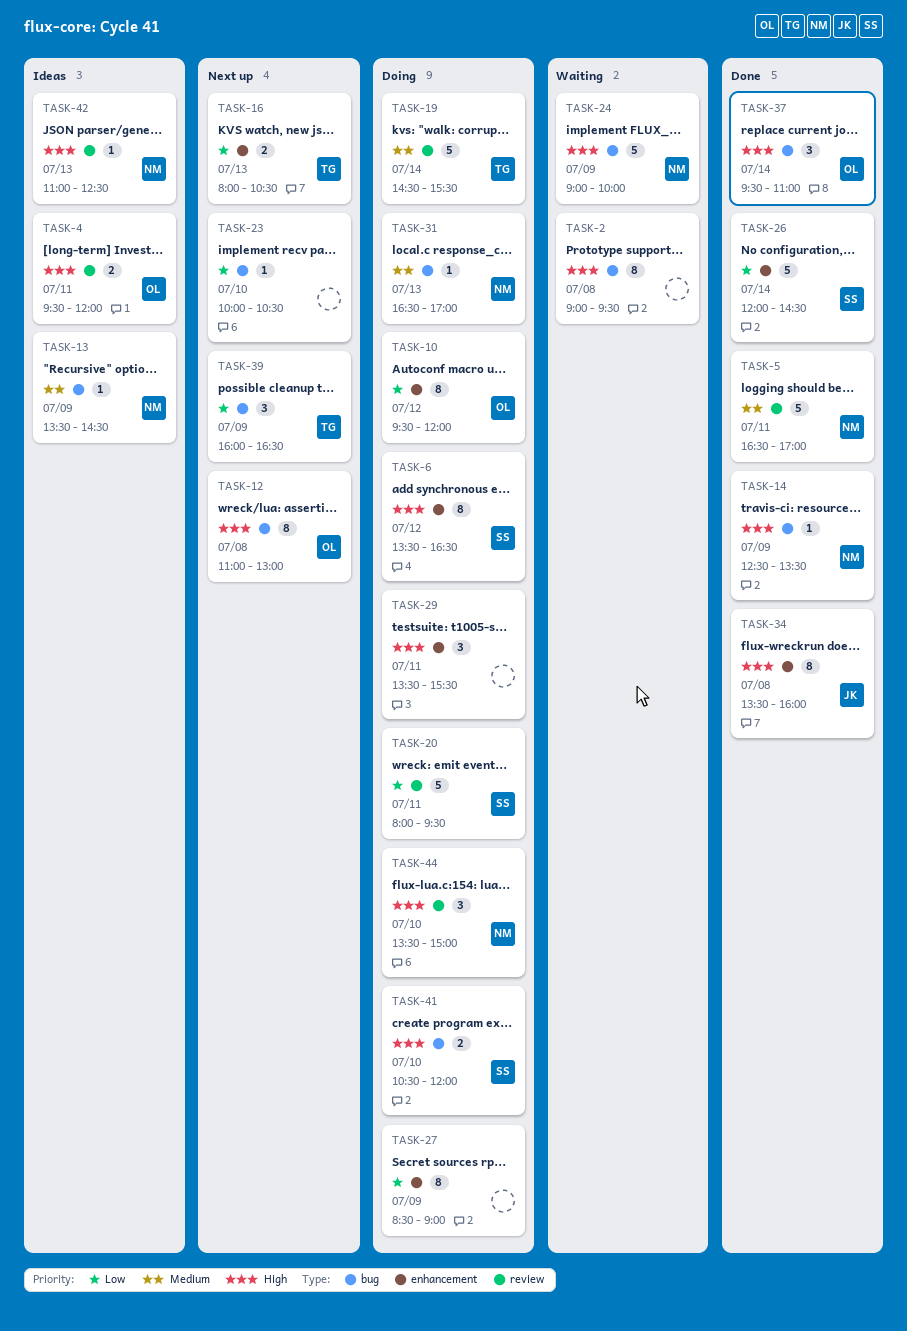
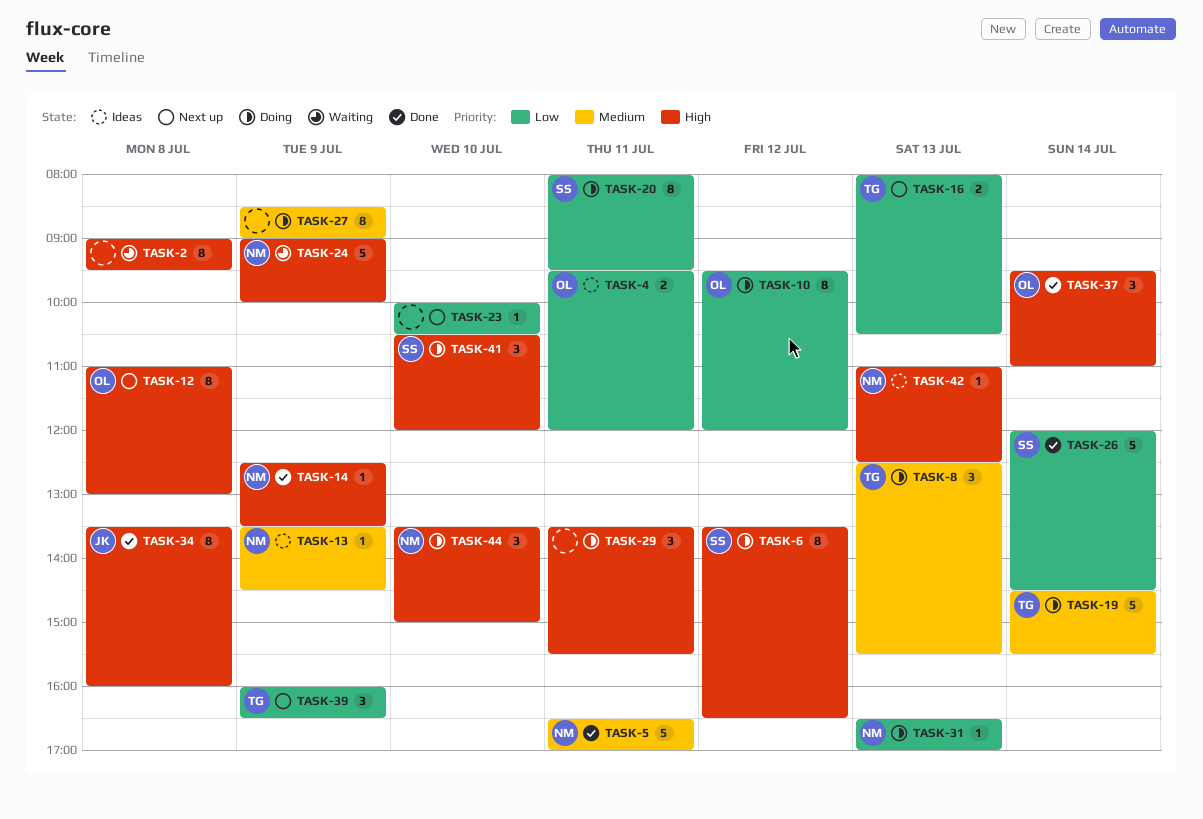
TASK-4, priority: High -> Low
TASK-8: none -> present
TASK-20, estimate: 5 -> 8
TASK-27, priority: Low -> Medium
TASK-31, priority: Medium -> Low
TASK-41, estimate: 2 -> 3

